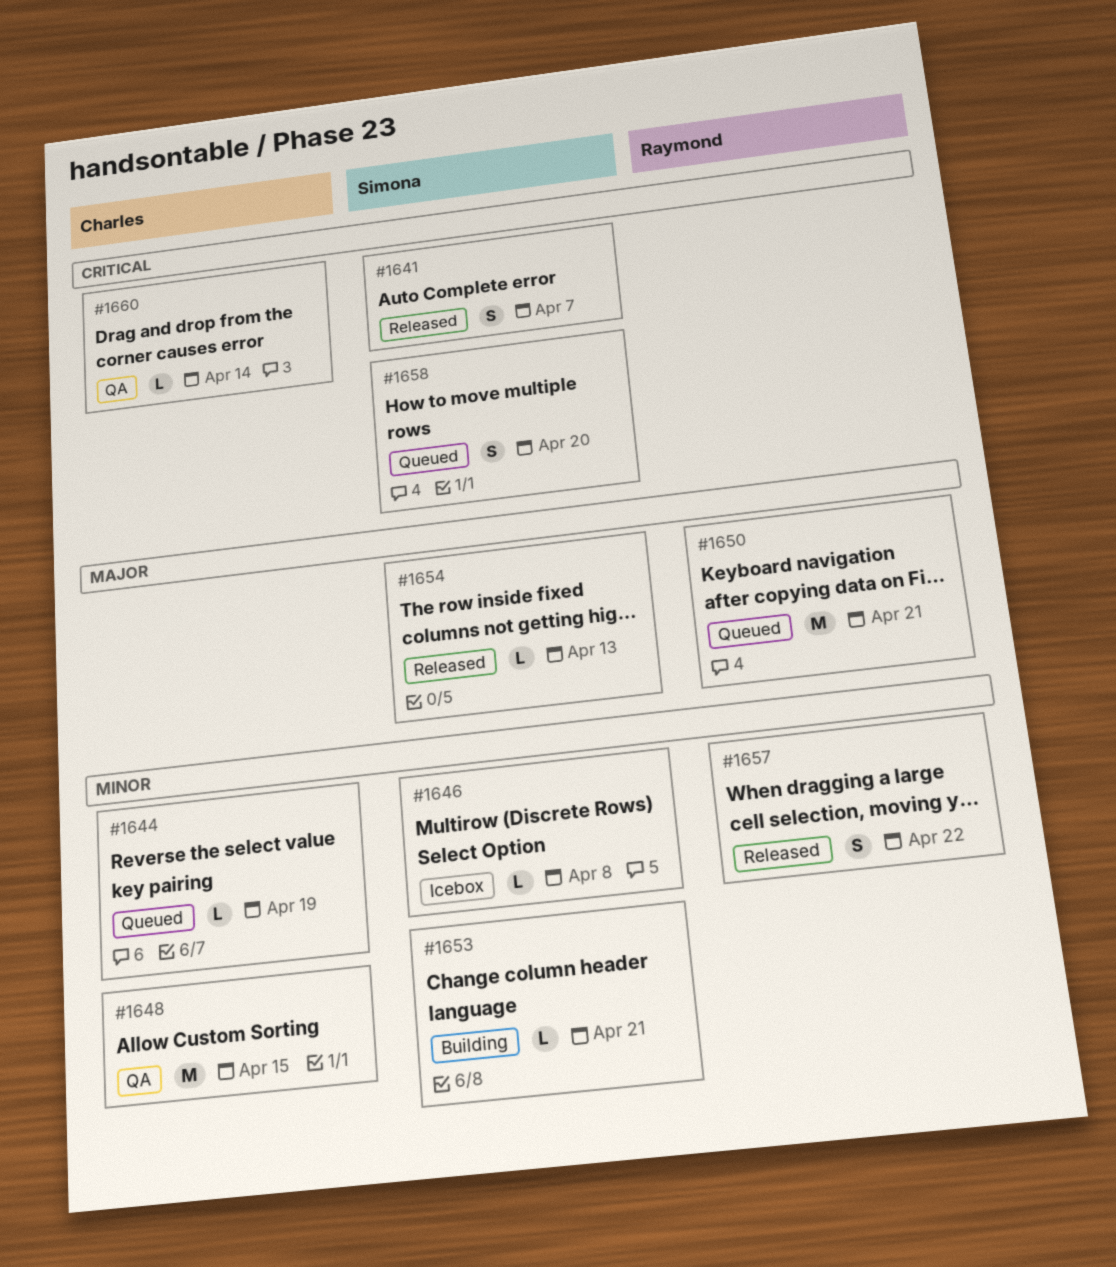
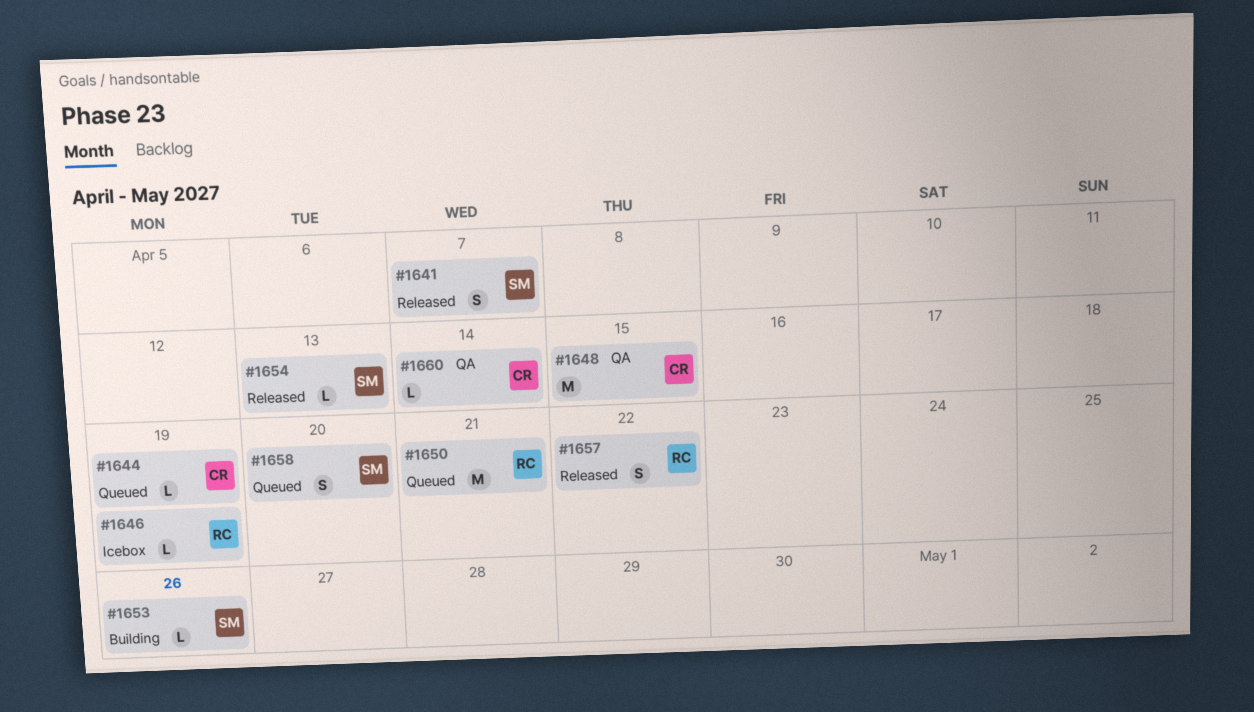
#1646, owner: Simona -> Raymond
#1646, due: Apr 8 -> Apr 19
#1653, due: Apr 21 -> Apr 26

